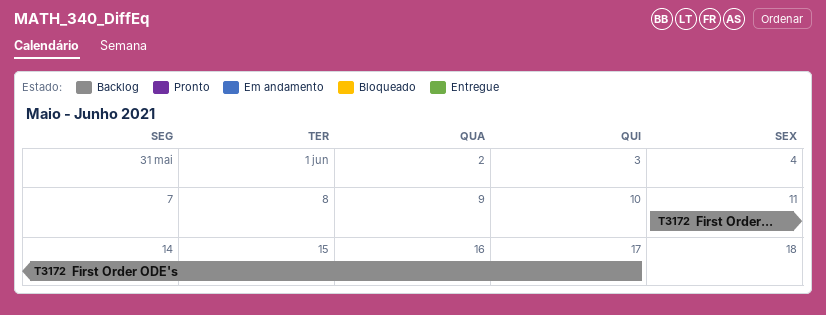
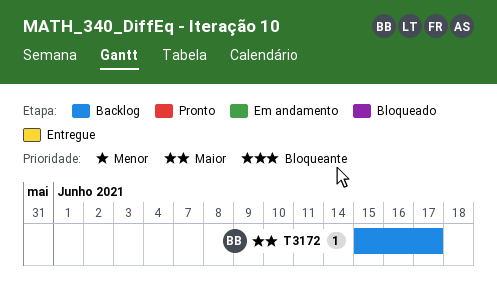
T3172, start: Jun 11 -> Jun 15

